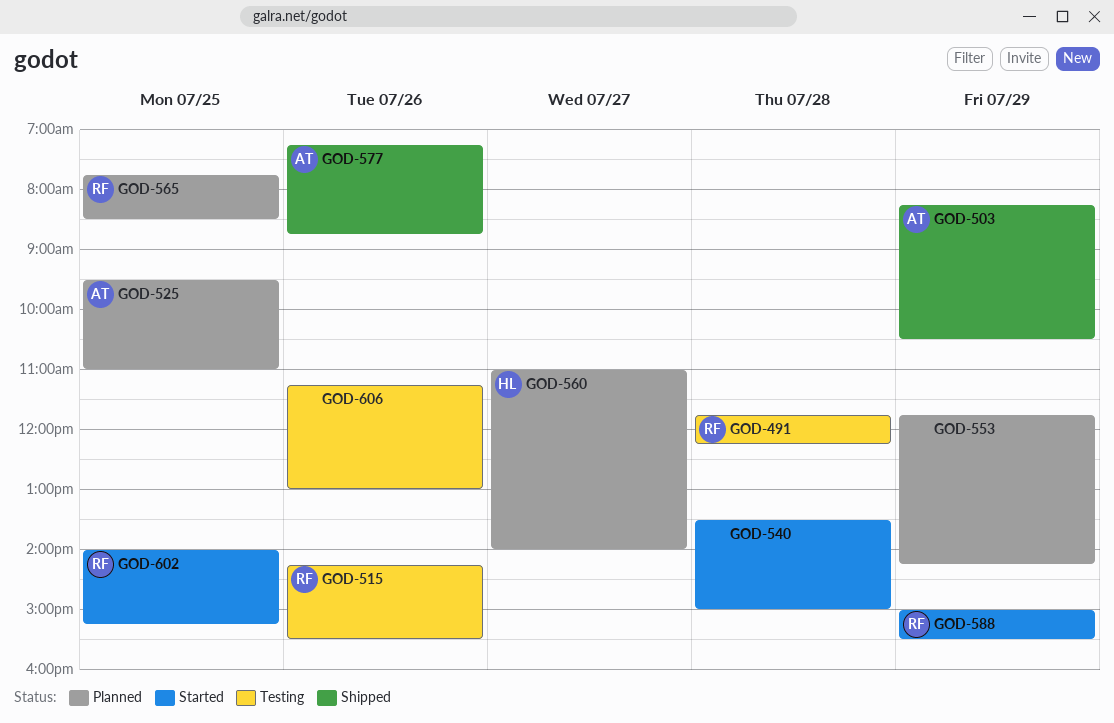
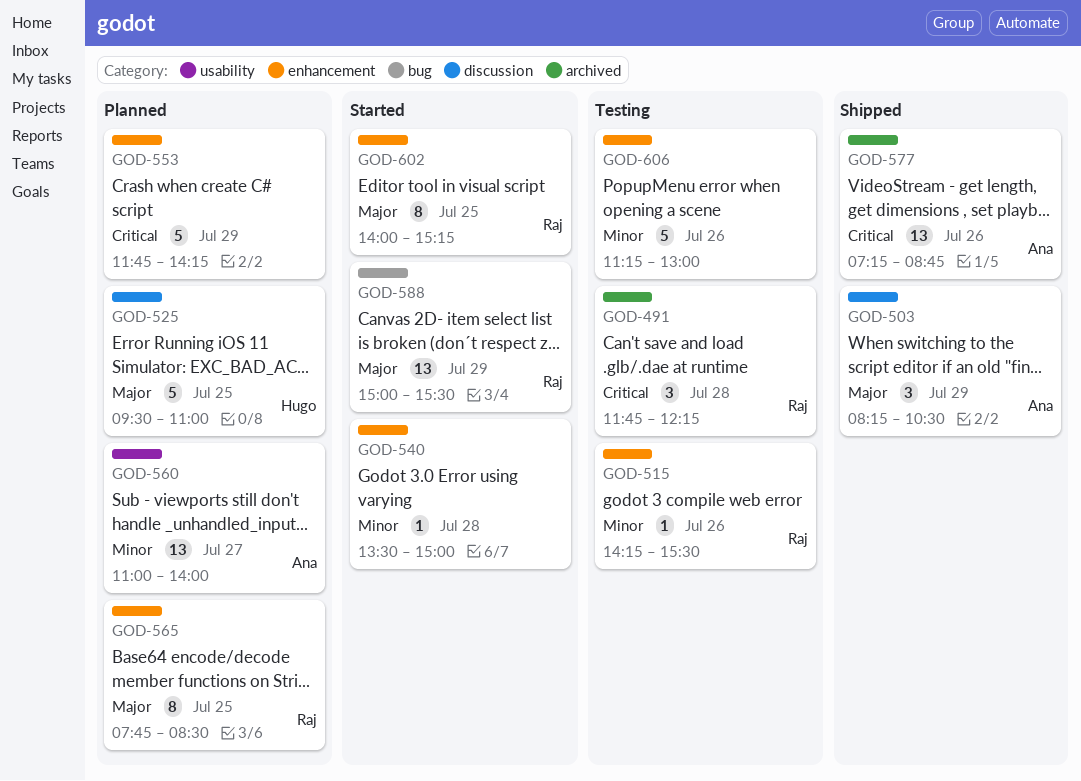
GOD-525, owner: Ana -> Hugo
GOD-560, owner: Hugo -> Ana

